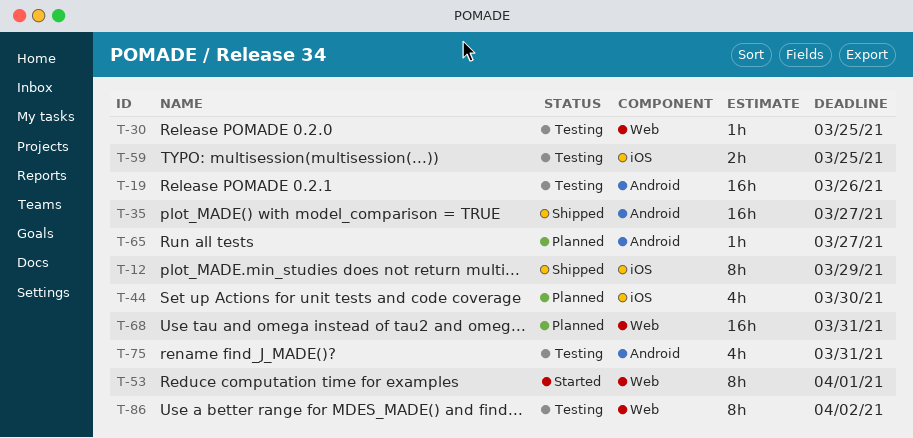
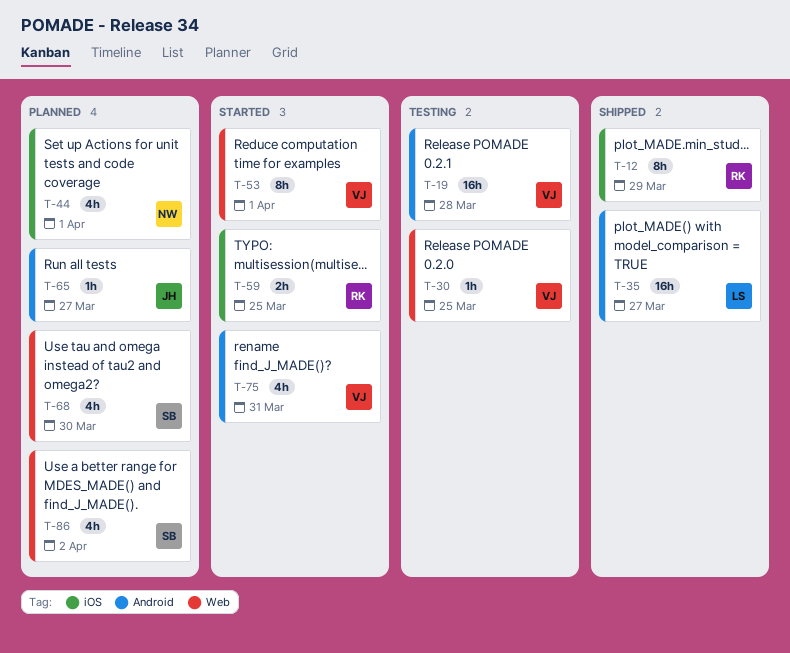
T-19, due: Mar 26 -> Mar 28
T-44, due: Mar 30 -> Apr 1
T-59, status: Testing -> Started
T-68, estimate: 16h -> 4h
T-68, due: Mar 31 -> Mar 30
T-75, status: Testing -> Started
T-86, status: Testing -> Planned
T-86, estimate: 8h -> 4h

